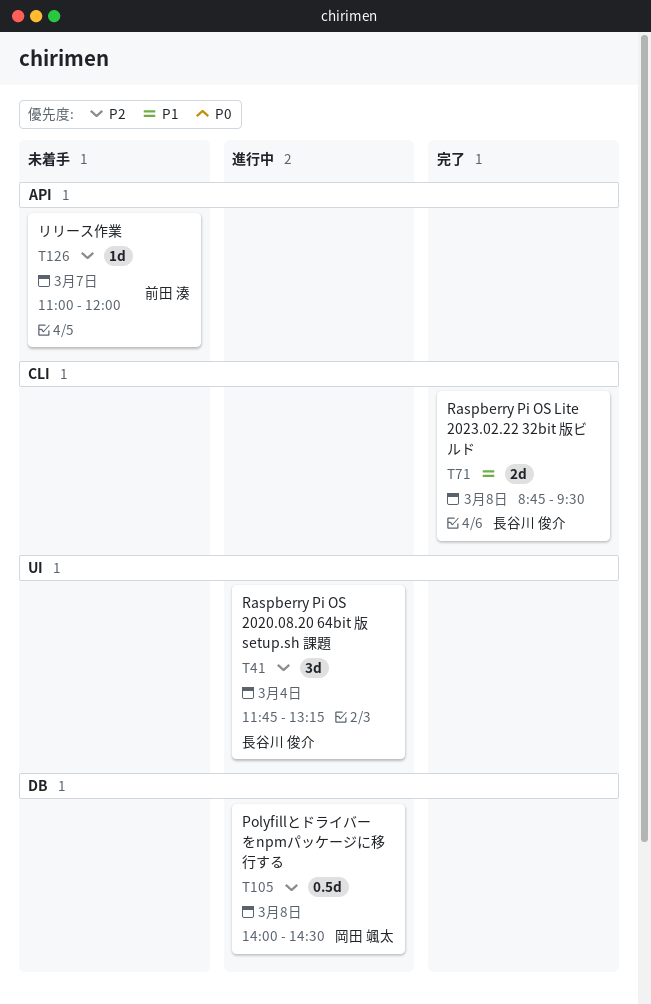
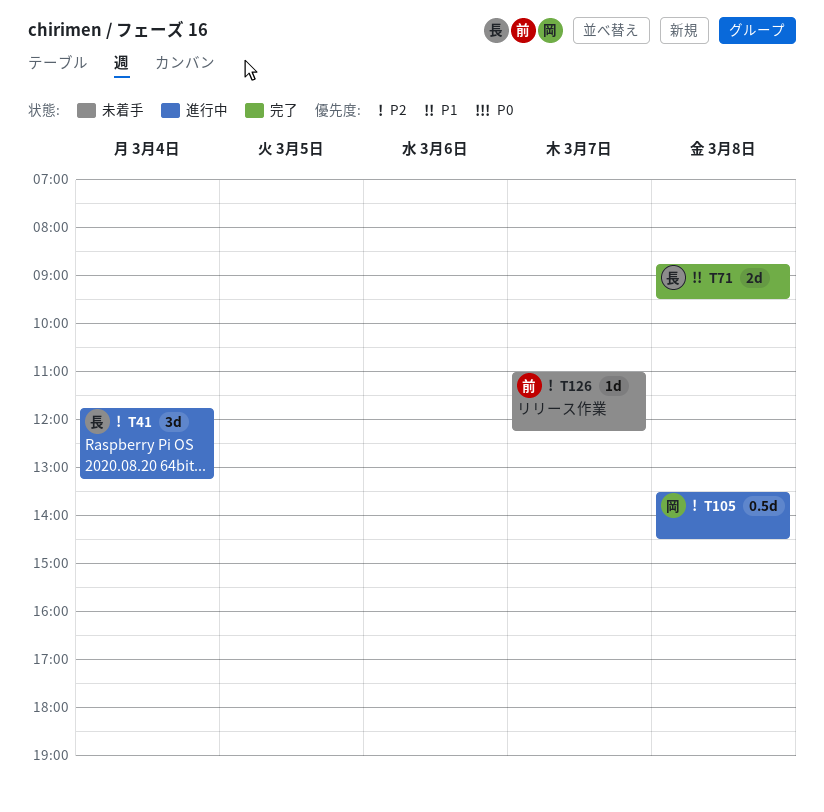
T105, begins: 14:00 -> 13:30
T126, ends: 12:00 -> 12:15

